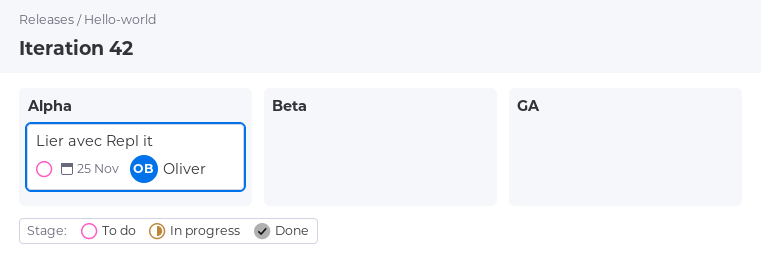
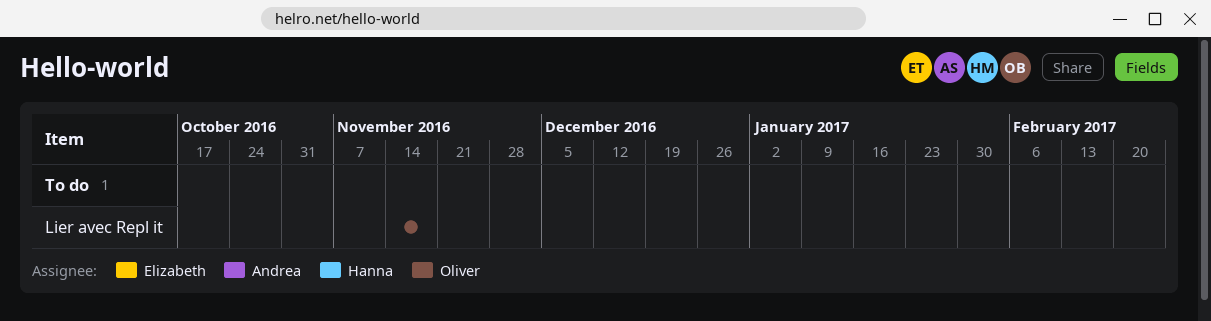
Lier avec Repl it, due: Nov 25 -> Nov 18

